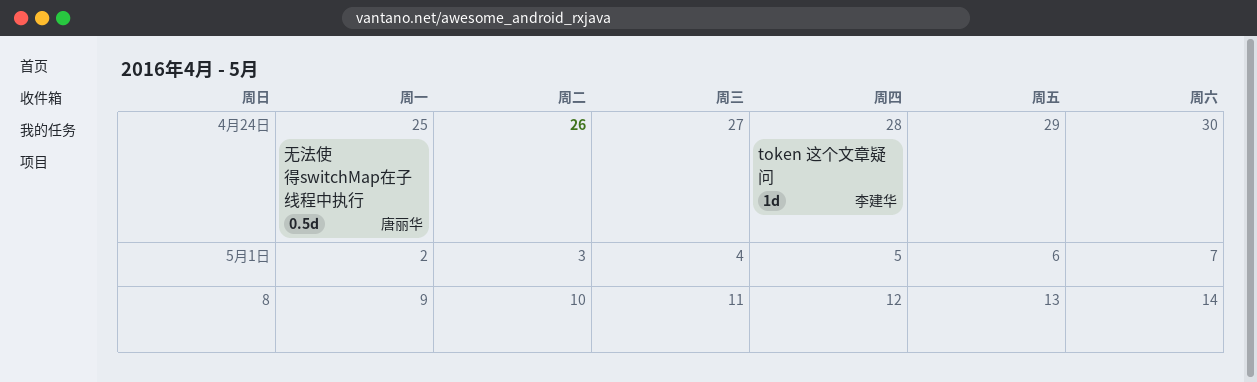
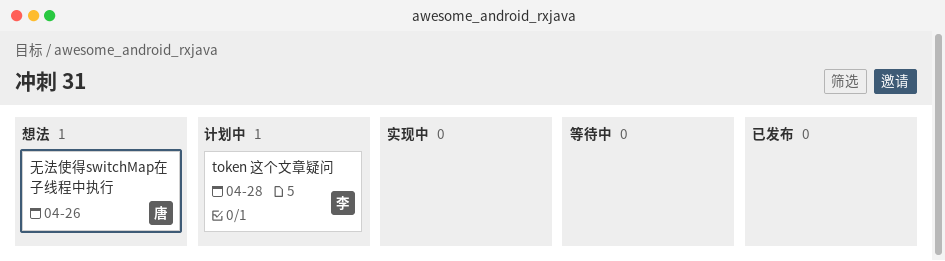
无法使得switchMap在子线程中执行, due: Apr 25 -> Apr 26

